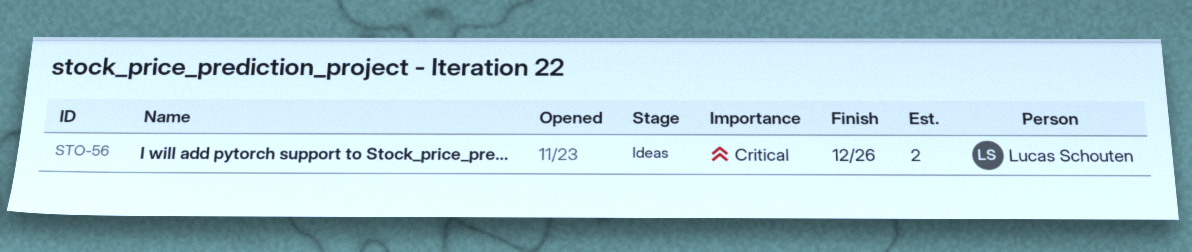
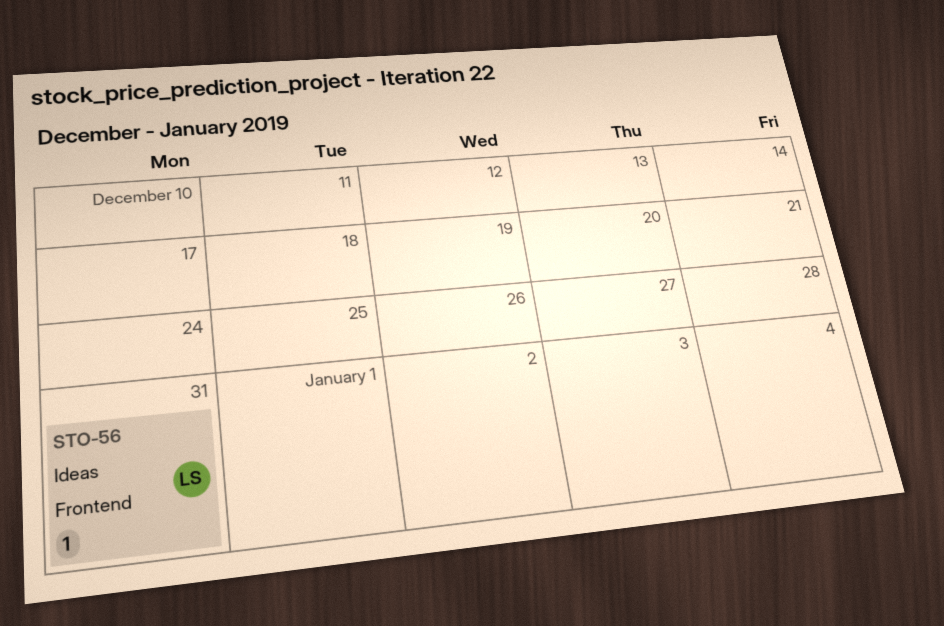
STO-56, estimate: 2 -> 1
STO-56, due: Dec 26 -> Dec 31

